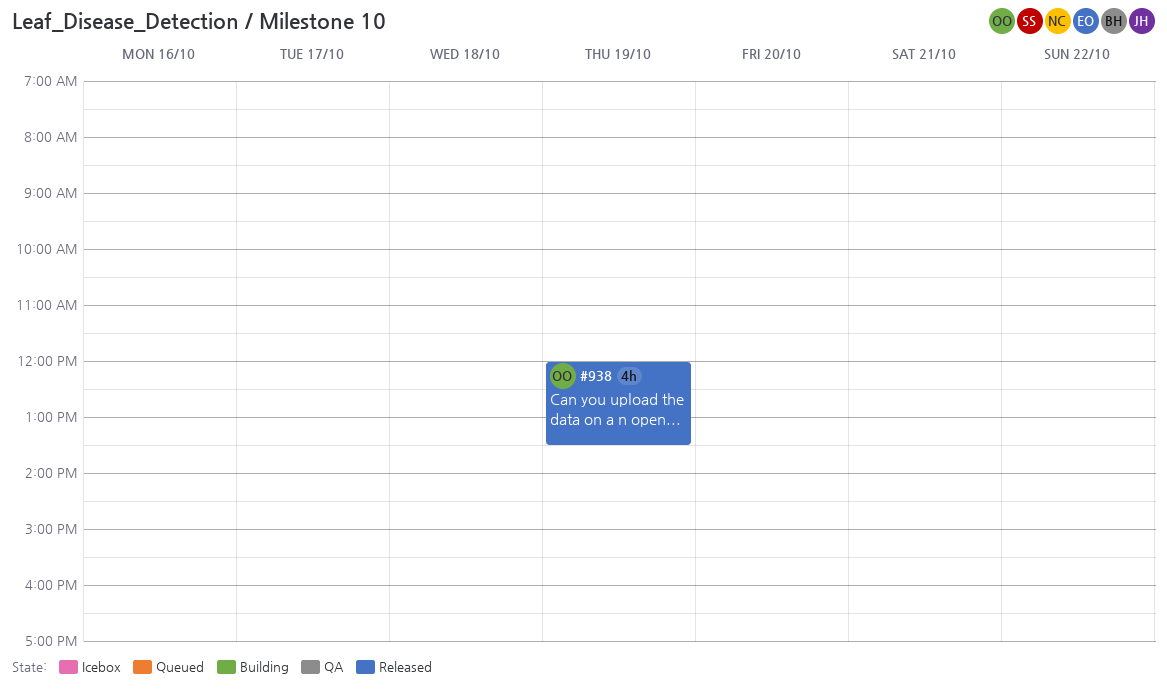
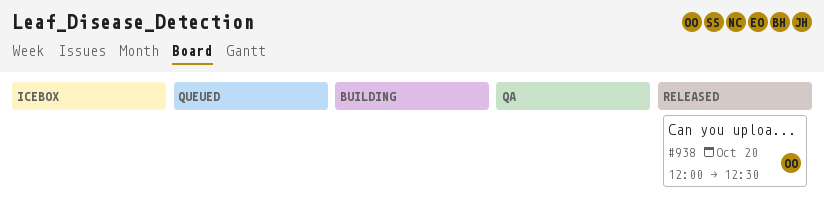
#938, day: Oct 19 -> Oct 20
#938, ends: 13:30 -> 12:30

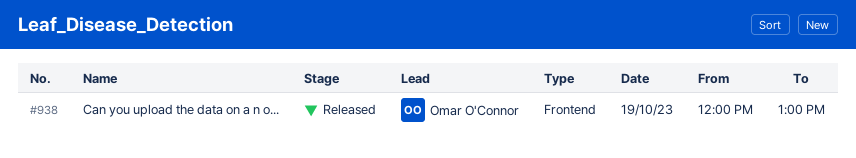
#938, day: Oct 20 -> Oct 19
#938, ends: 12:30 -> 13:00

